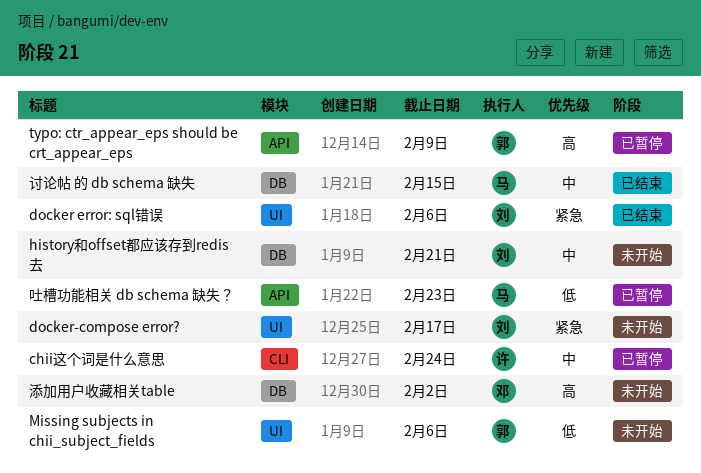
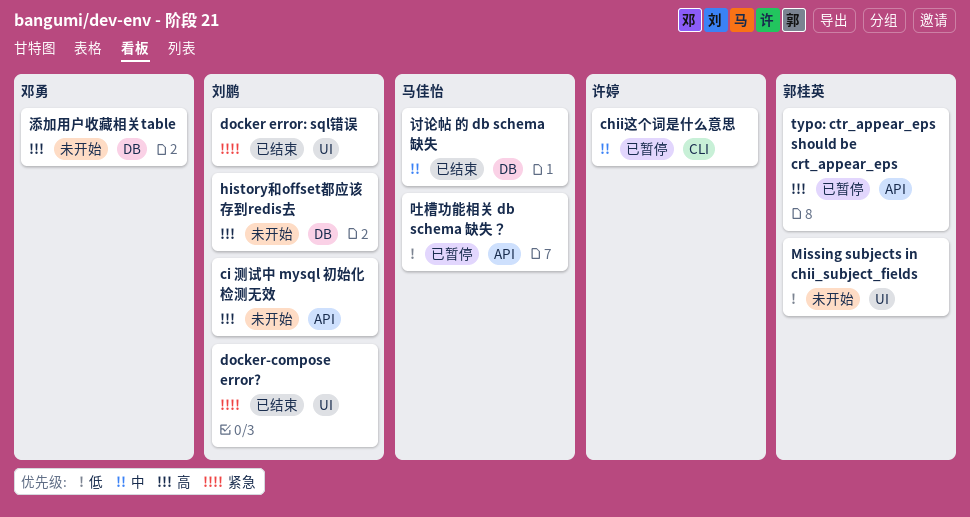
ci 测试中 mysql 初始化检测无效: none -> present
docker-compose error?, status: 未开始 -> 已结束
history和offset都应该存到redis去, priority: 中 -> 高

